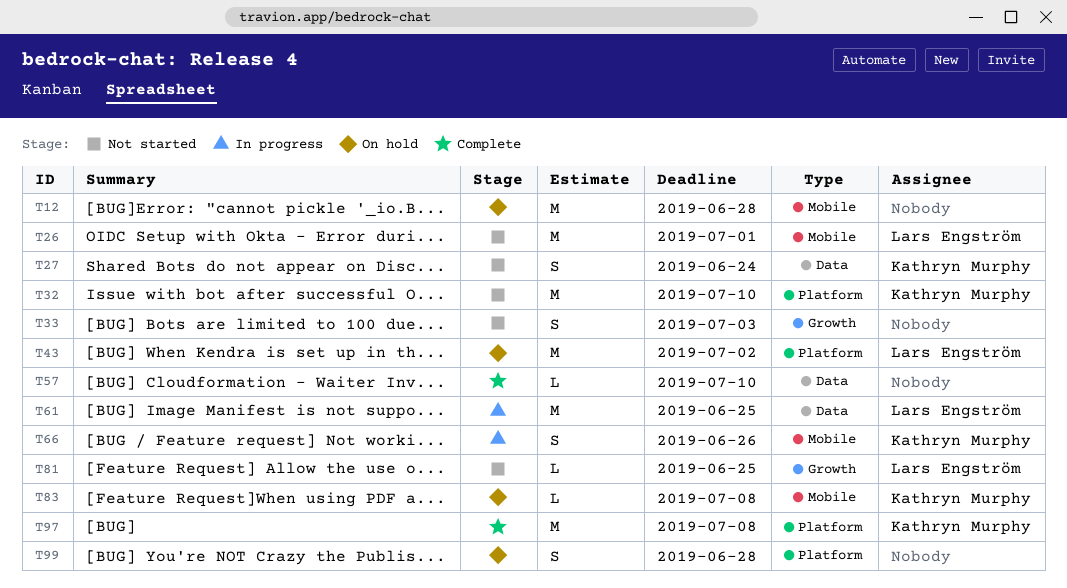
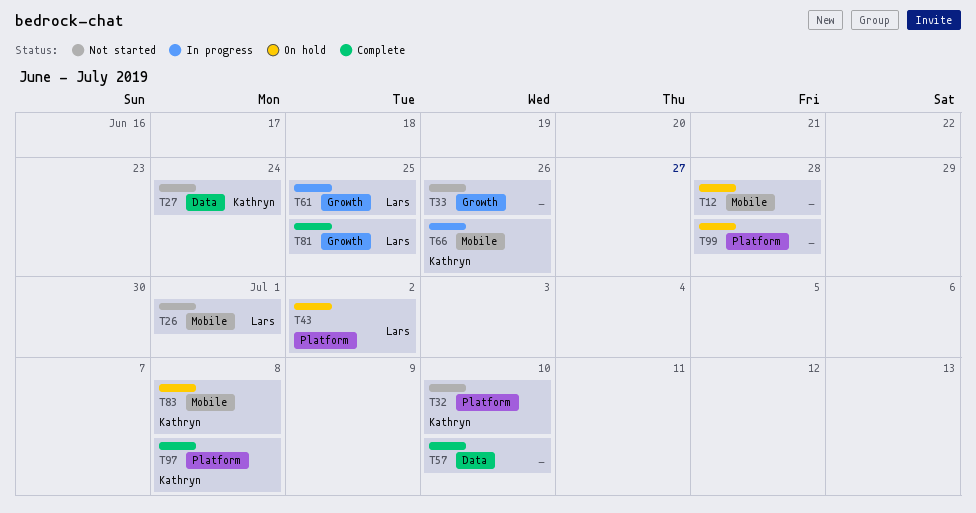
T33, due: Jul 3 -> Jun 26
T61, label: Data -> Growth
T81, status: Not started -> Complete

